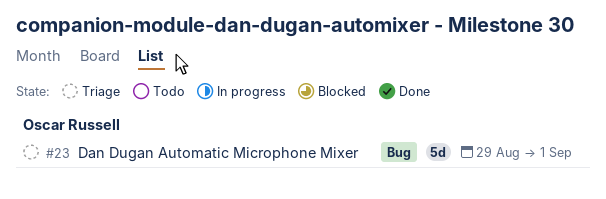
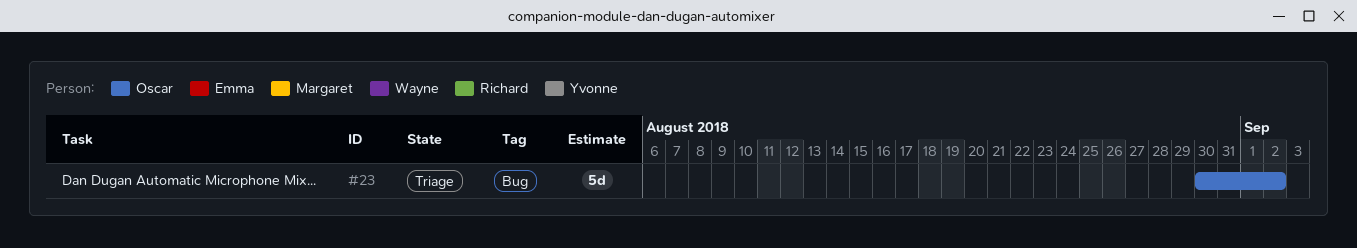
#23, start: Aug 29 -> Aug 30
#23, due: Sep 1 -> Sep 2

